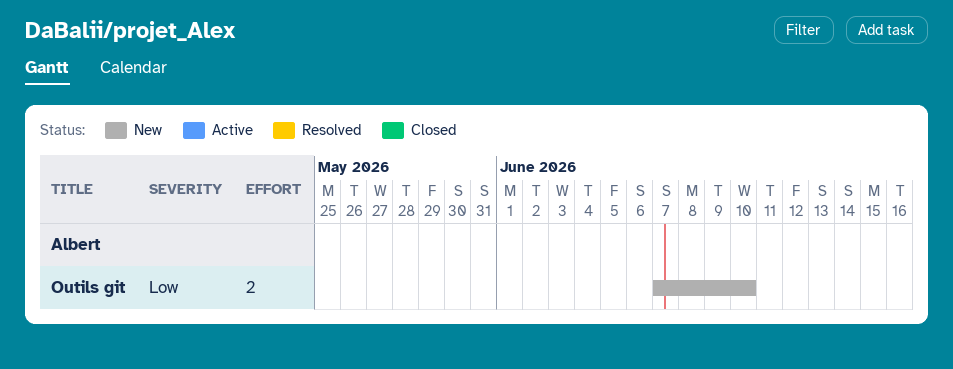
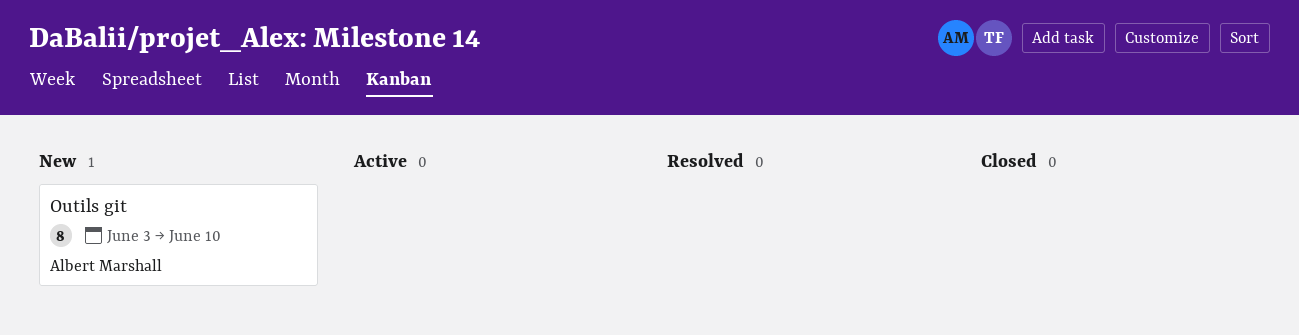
Outils git, estimate: 2 -> 8
Outils git, start: Jun 7 -> Jun 3

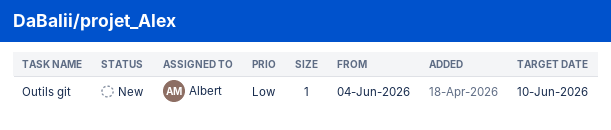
Outils git, estimate: 8 -> 1
Outils git, start: Jun 3 -> Jun 4

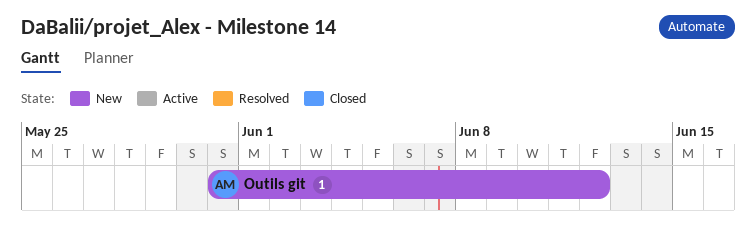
Outils git, start: Jun 4 -> May 31
Outils git, due: Jun 10 -> Jun 12

